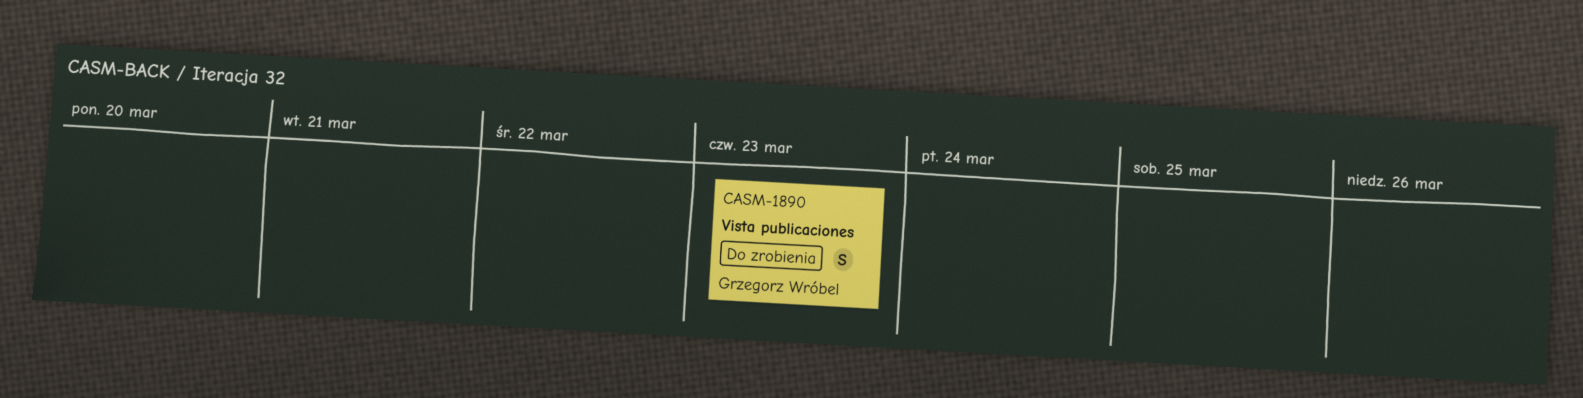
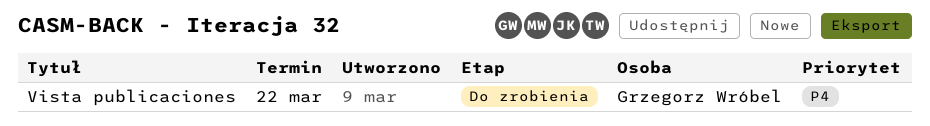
Vista publicaciones, due: Mar 23 -> Mar 22

